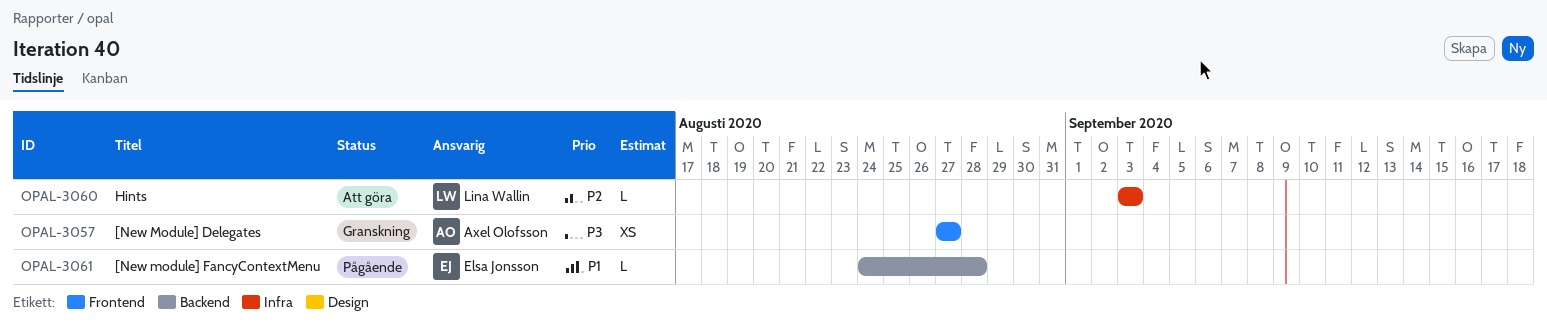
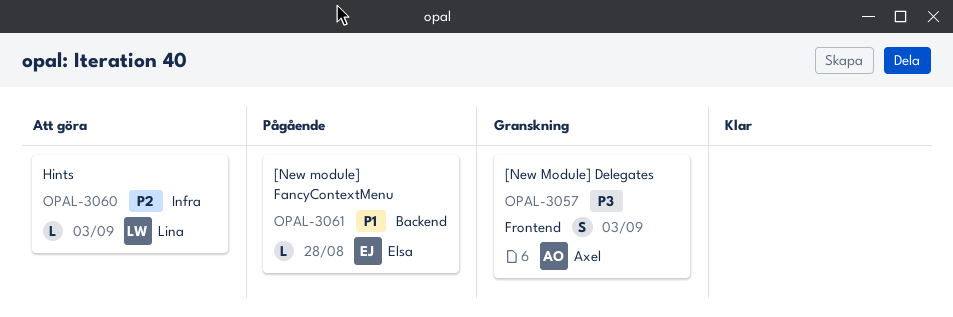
OPAL-3057, estimate: XS -> S
OPAL-3057, due: Aug 27 -> Sep 3

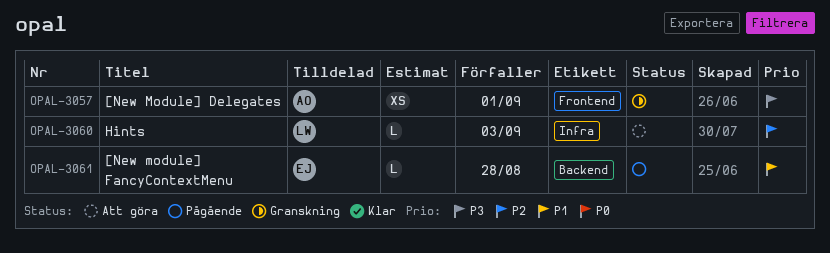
OPAL-3057, estimate: S -> XS
OPAL-3057, due: Sep 3 -> Sep 1

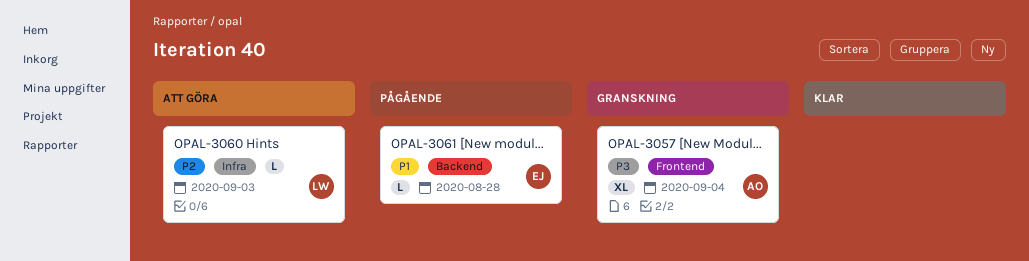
OPAL-3057, estimate: XS -> XL
OPAL-3057, due: Sep 1 -> Sep 4

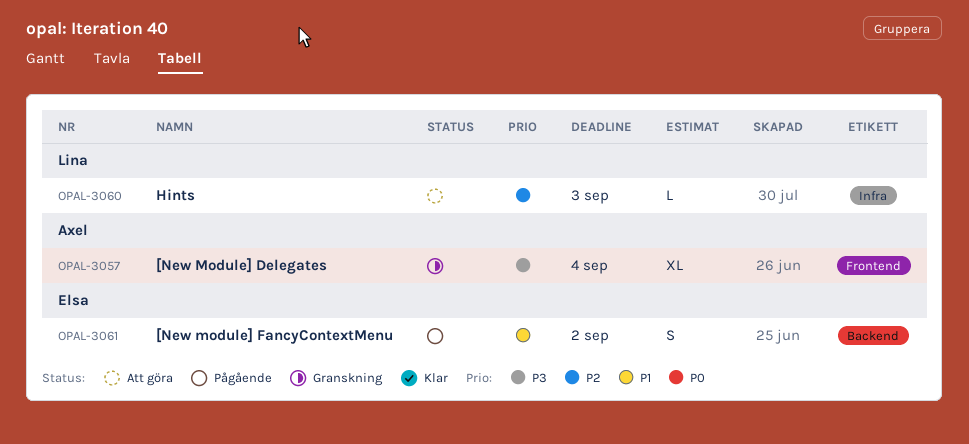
OPAL-3061, estimate: L -> S
OPAL-3061, due: Aug 28 -> Sep 2

